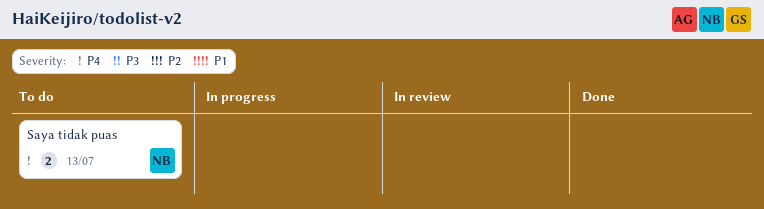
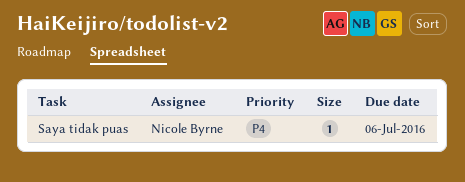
Saya tidak puas, estimate: 2 -> 1
Saya tidak puas, due: Jul 13 -> Jul 6

